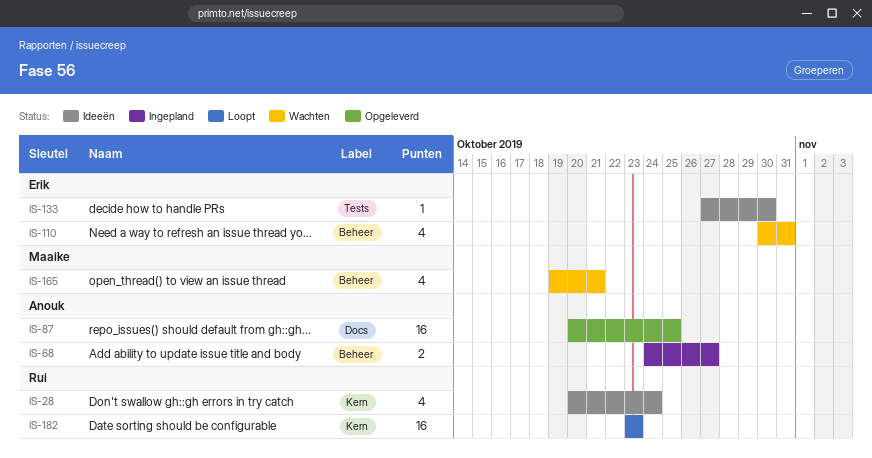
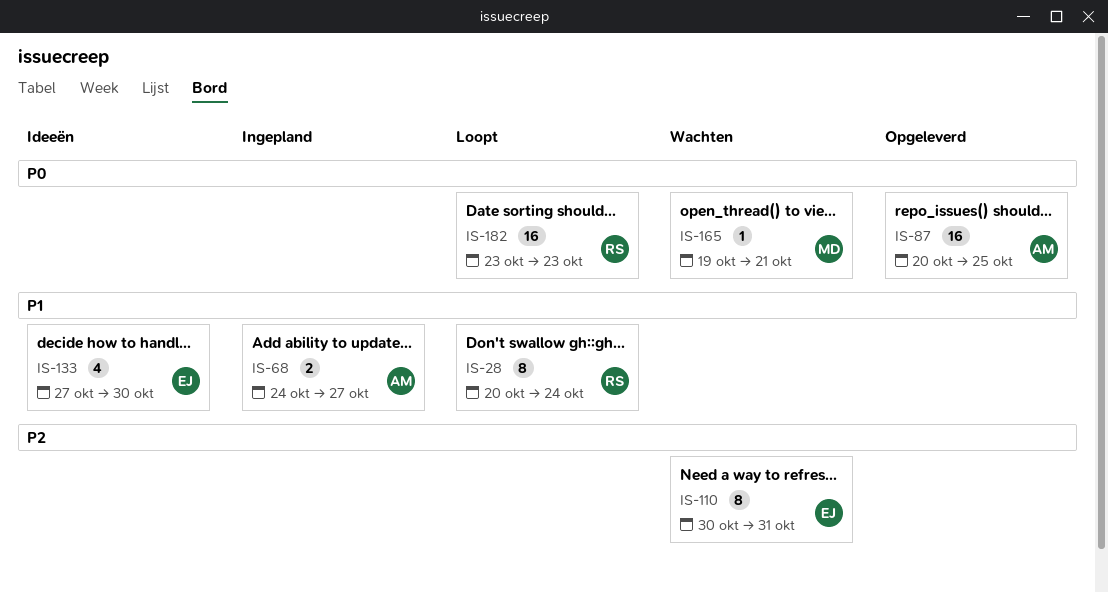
IS-28, status: Ideeën -> Loopt
IS-28, estimate: 4 -> 8
IS-110, estimate: 4 -> 8
IS-133, estimate: 1 -> 4
IS-165, estimate: 4 -> 1

